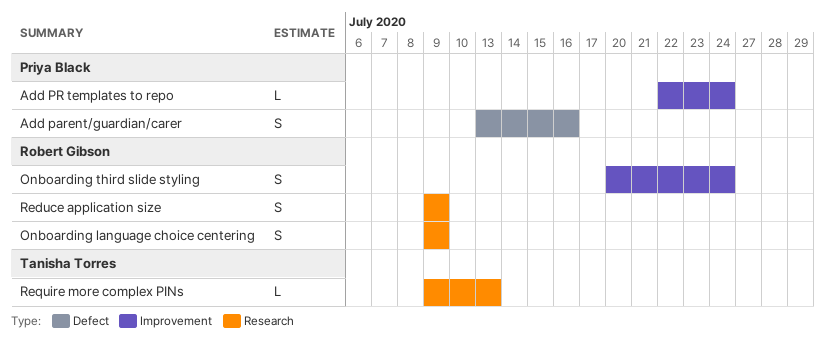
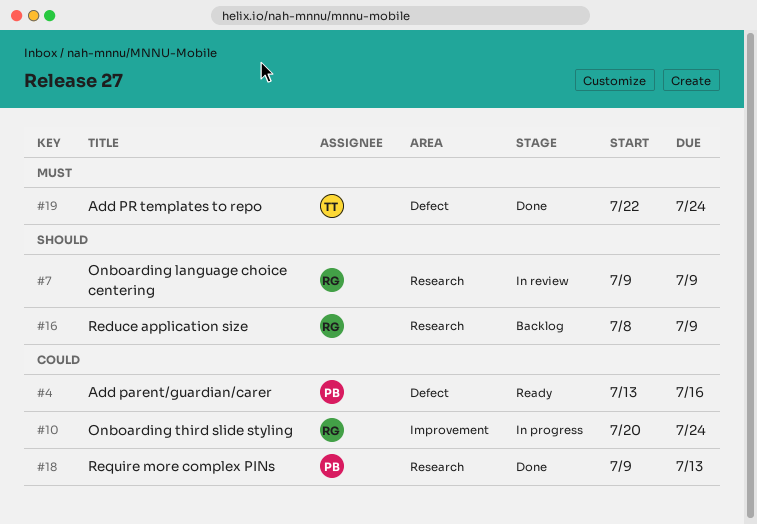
Add PR templates to repo, owner: Priya Black -> Tanisha Torres
Add PR templates to repo, label: Improvement -> Defect
Reduce application size, start: Jul 9 -> Jul 8
Require more complex PINs, owner: Tanisha Torres -> Priya Black

